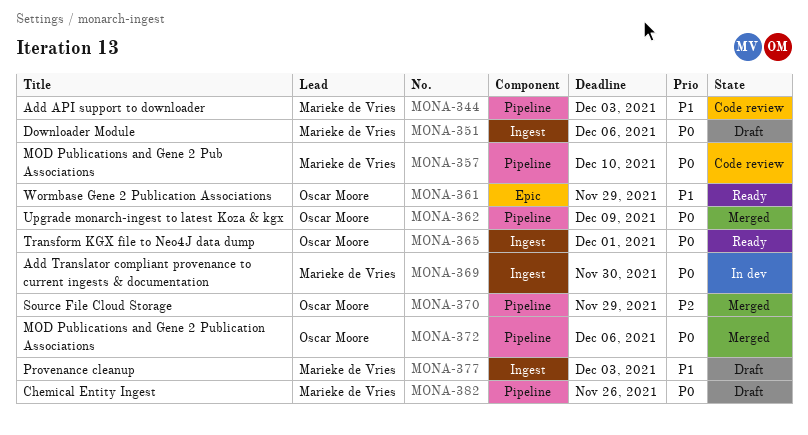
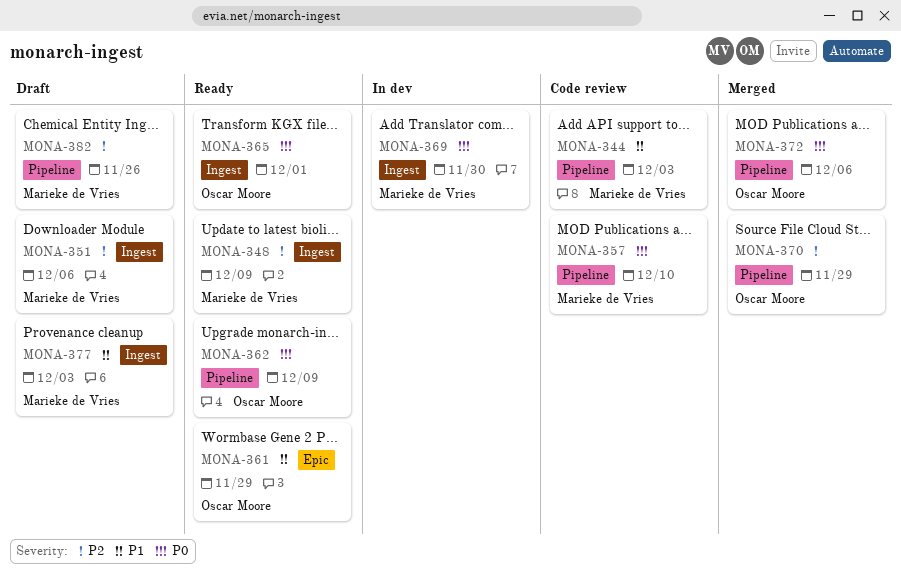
MONA-348: none -> present
MONA-351, priority: P0 -> P2
MONA-362, status: Merged -> Ready
MONA-382, priority: P0 -> P2

